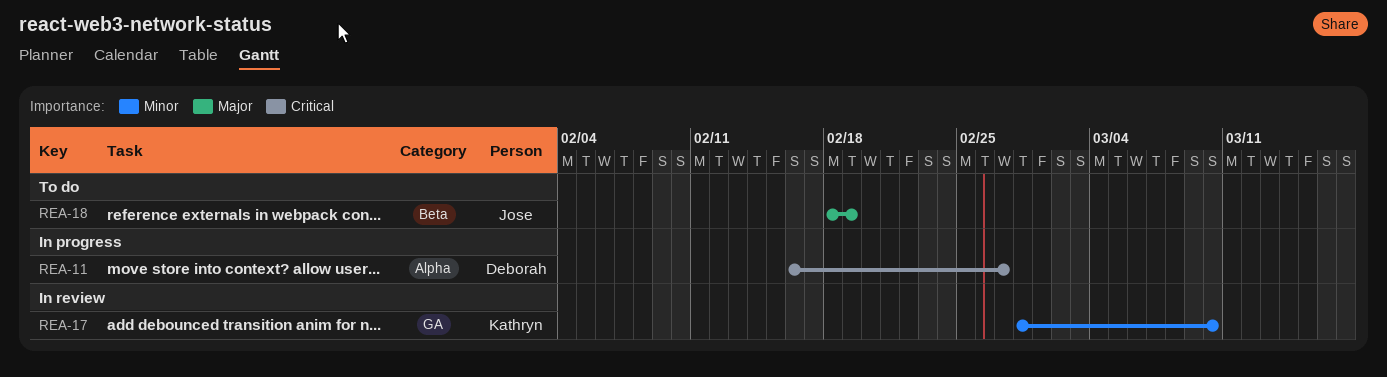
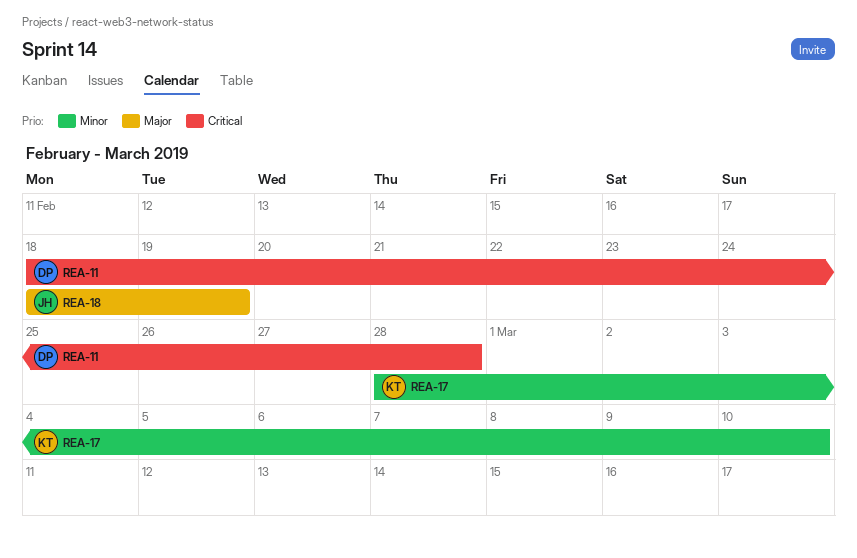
REA-11, start: Feb 16 -> Feb 18
REA-11, due: Feb 27 -> Feb 28

